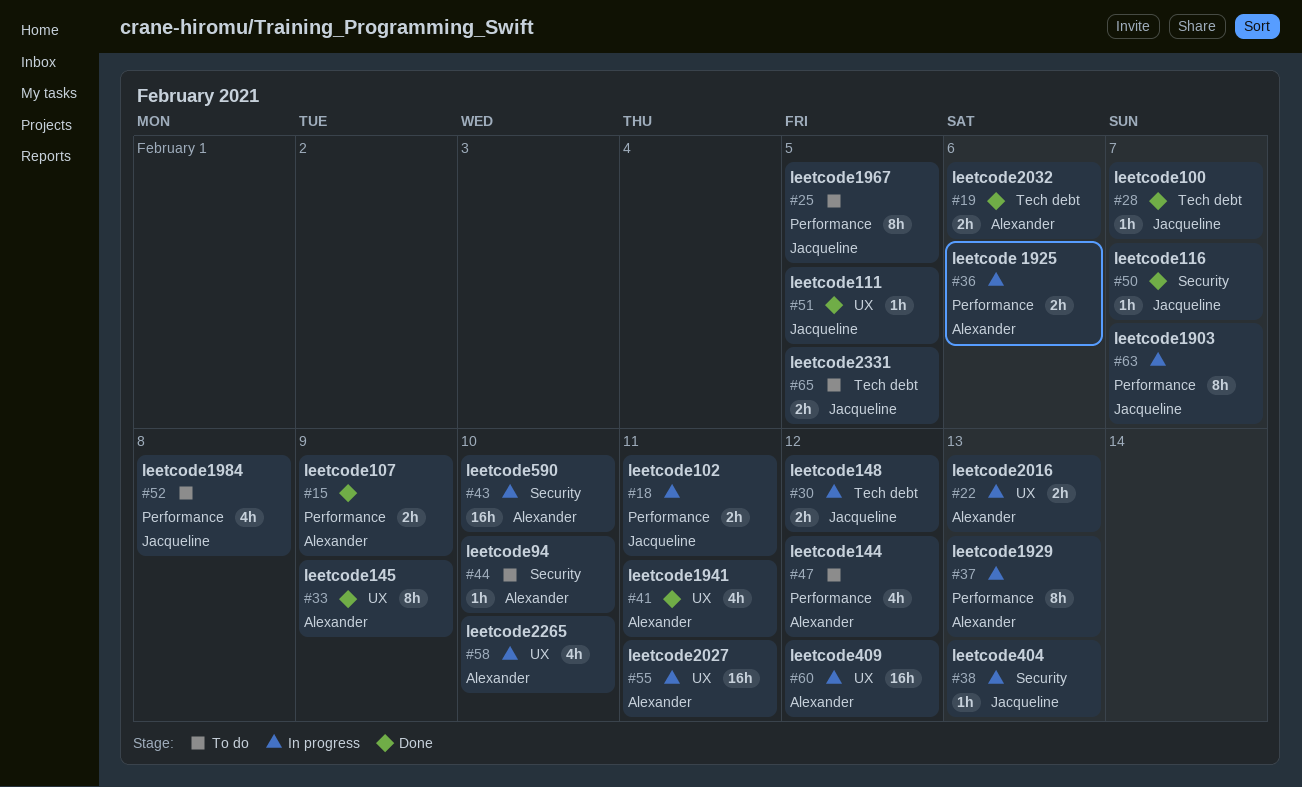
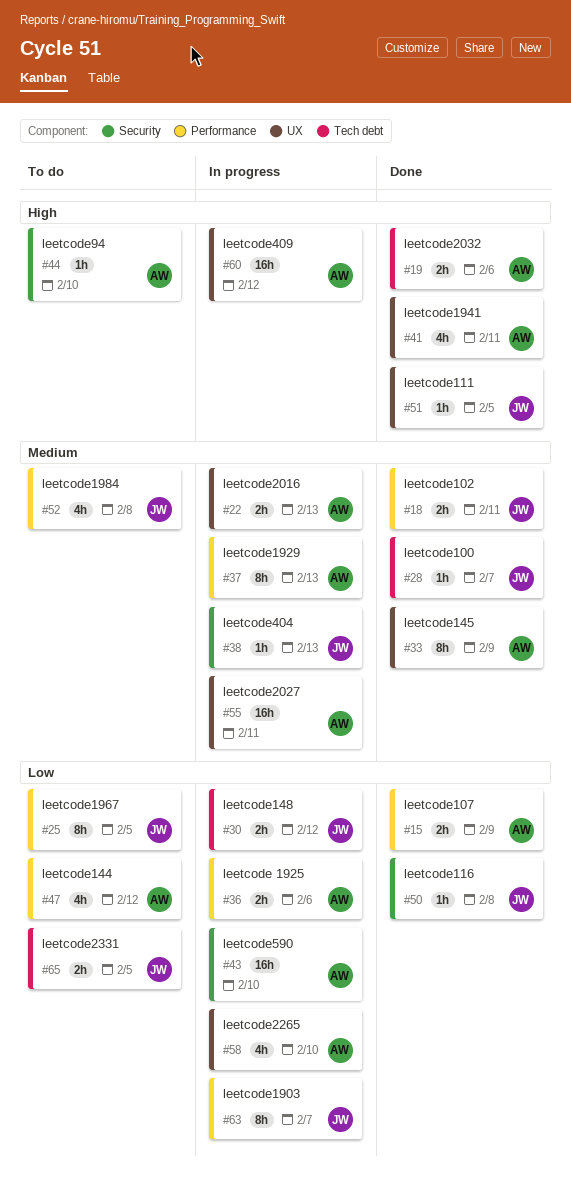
#18, status: In progress -> Done
#50, due: Feb 7 -> Feb 8

